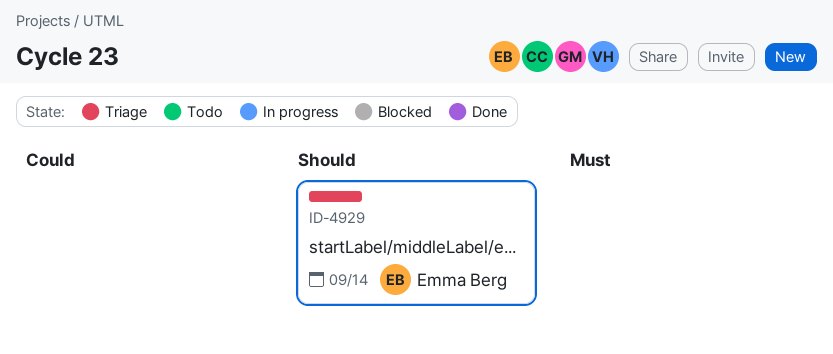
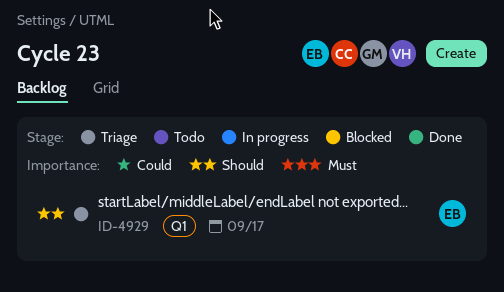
ID-4929, due: Sep 14 -> Sep 17

